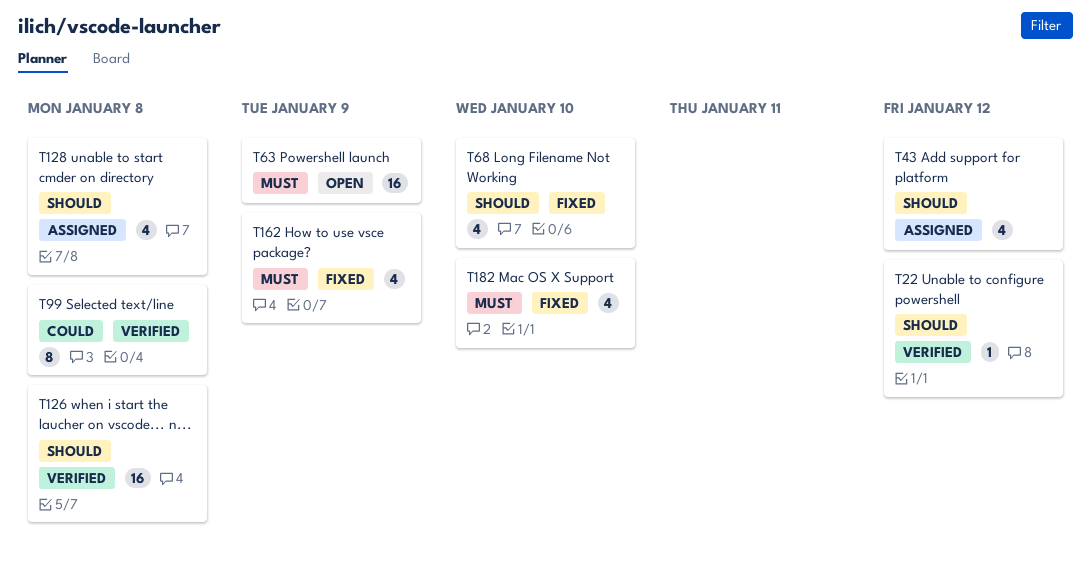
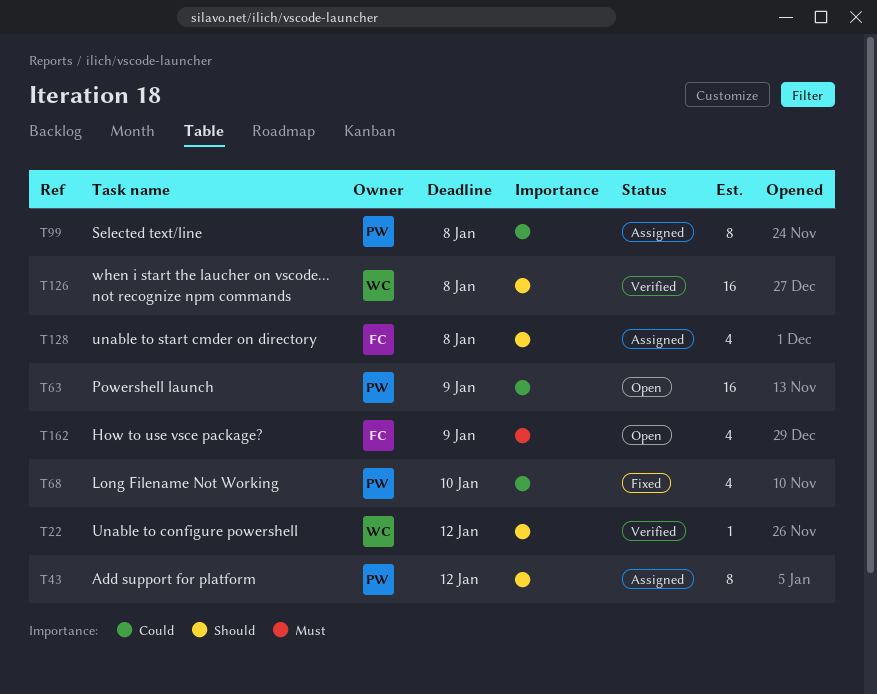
T43, estimate: 4 -> 8
T63, priority: Must -> Could
T68, priority: Should -> Could
T99, status: Verified -> Assigned
T162, status: Fixed -> Open
T182: present -> none

